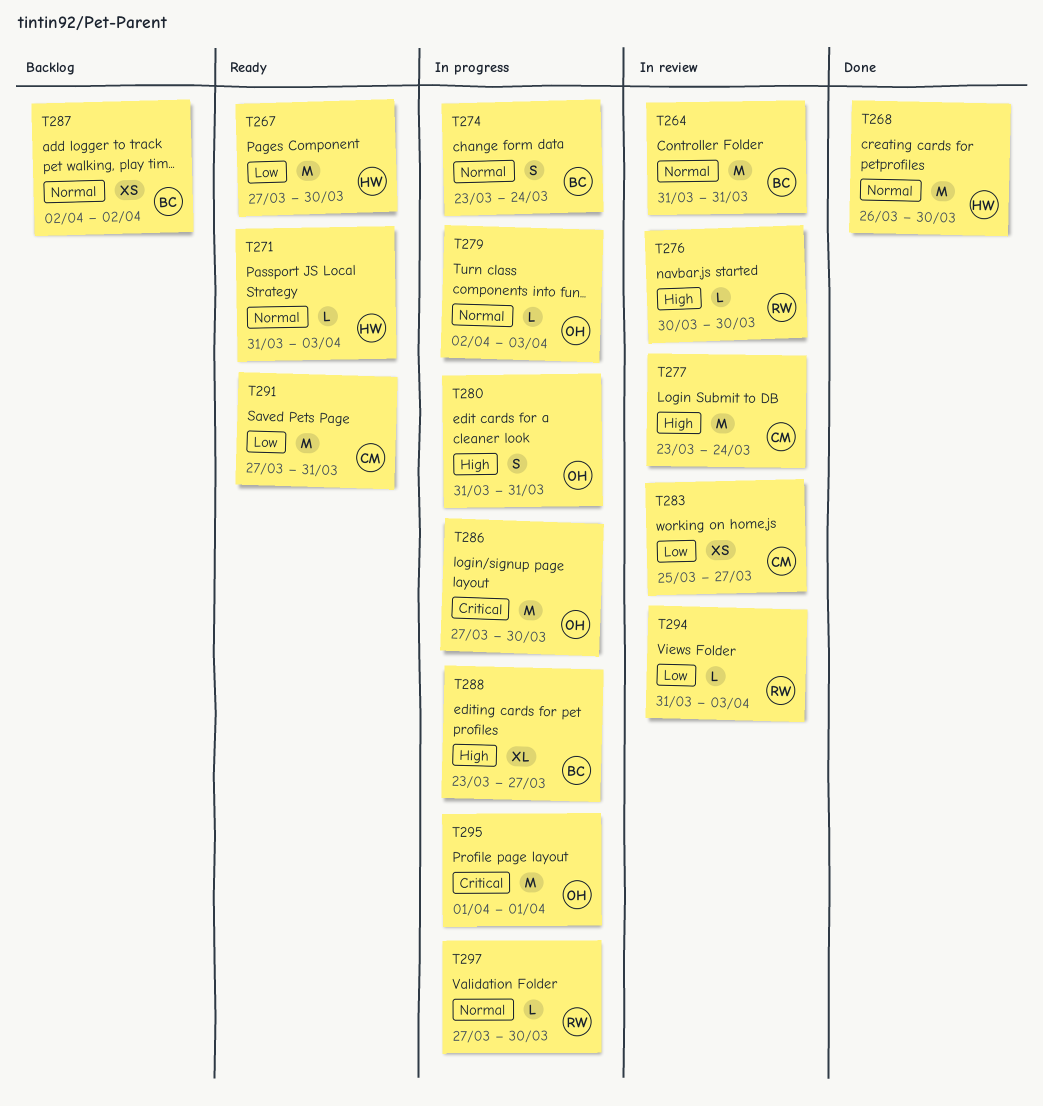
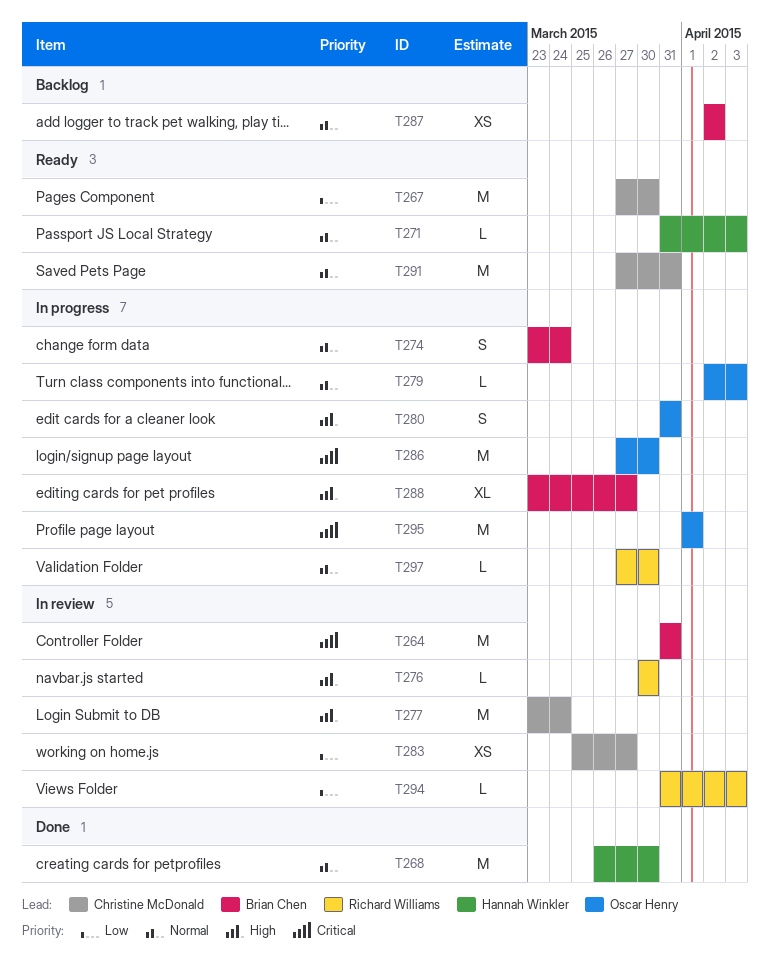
T264, priority: Normal -> Critical
T267, owner: Hannah Winkler -> Christine McDonald
T291, priority: Low -> Normal

